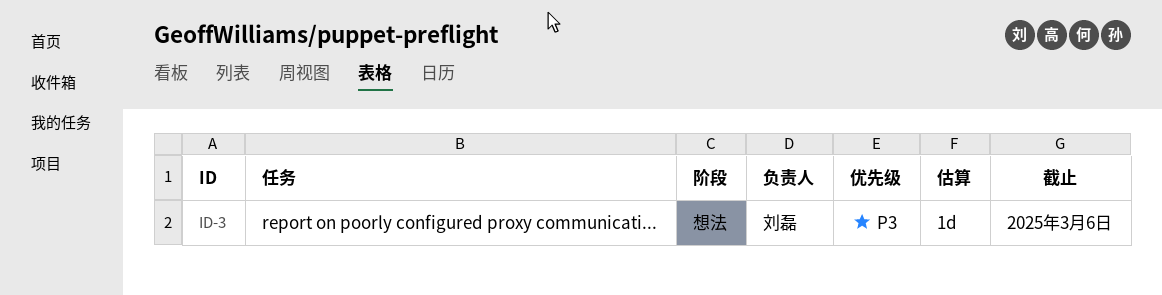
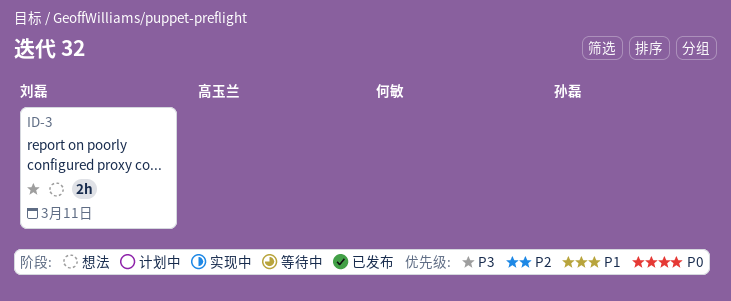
ID-3, estimate: 1d -> 2h
ID-3, due: Mar 6 -> Mar 11

